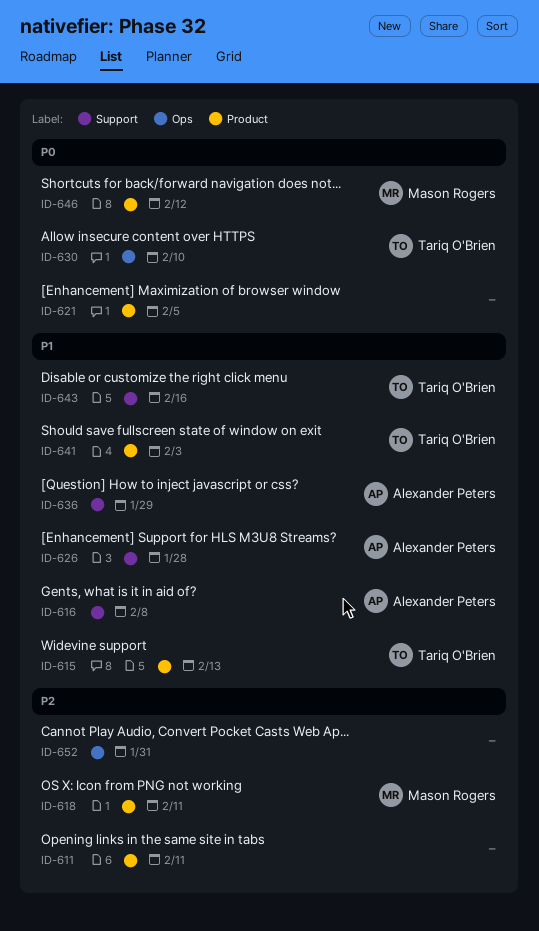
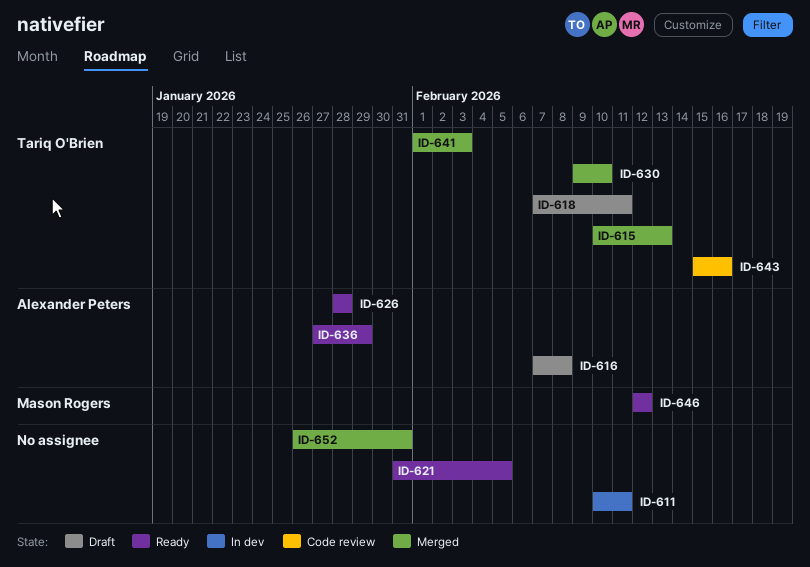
ID-618, owner: Mason Rogers -> Tariq O'Brien

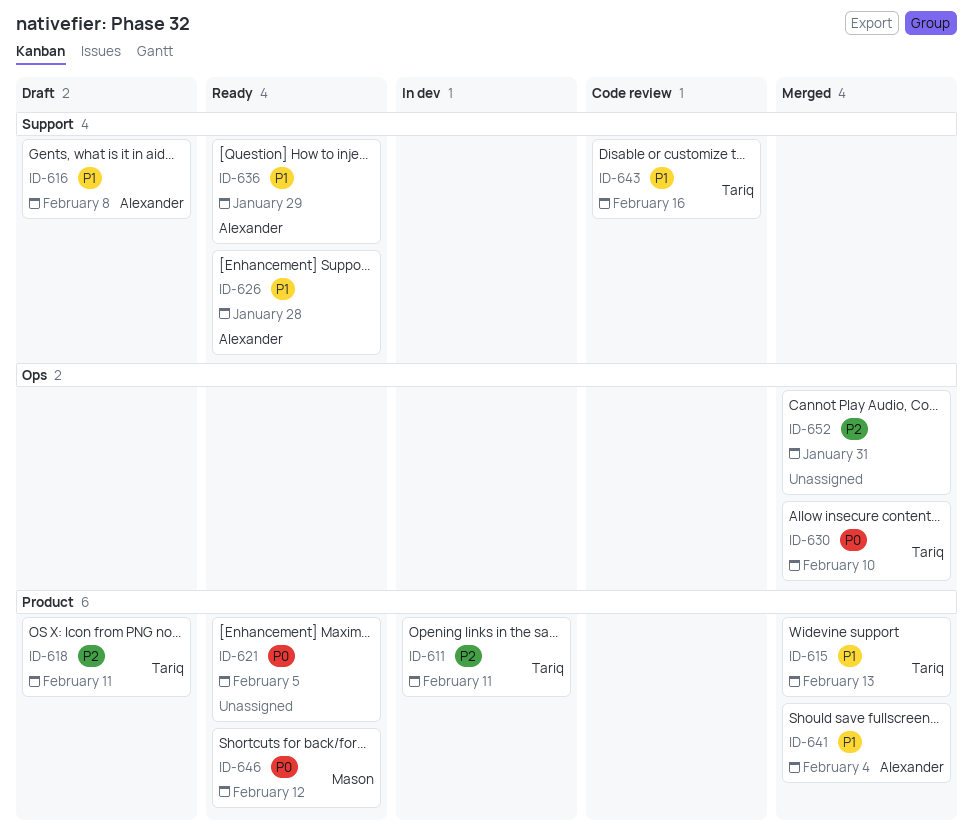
ID-611, owner: none -> Tariq O'Brien
ID-641, owner: Tariq O'Brien -> Alexander Peters
ID-641, due: Feb 3 -> Feb 4

